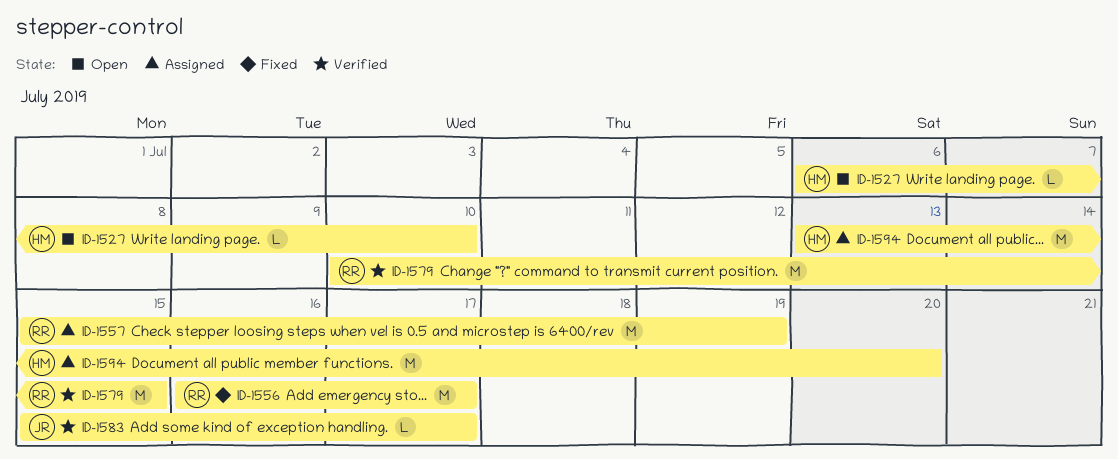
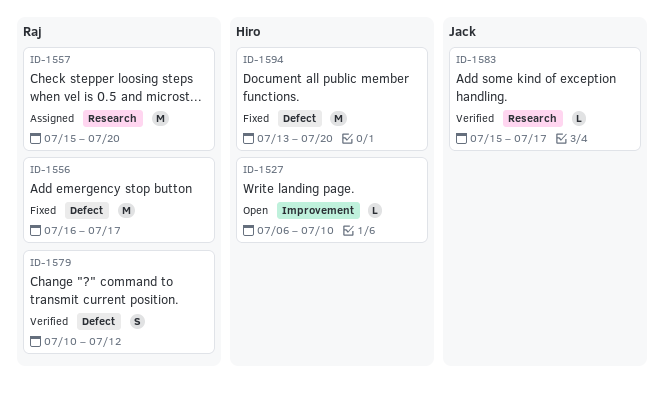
ID-1557, due: Jul 19 -> Jul 20
ID-1579, estimate: M -> S
ID-1579, due: Jul 15 -> Jul 12
ID-1594, status: Assigned -> Fixed

